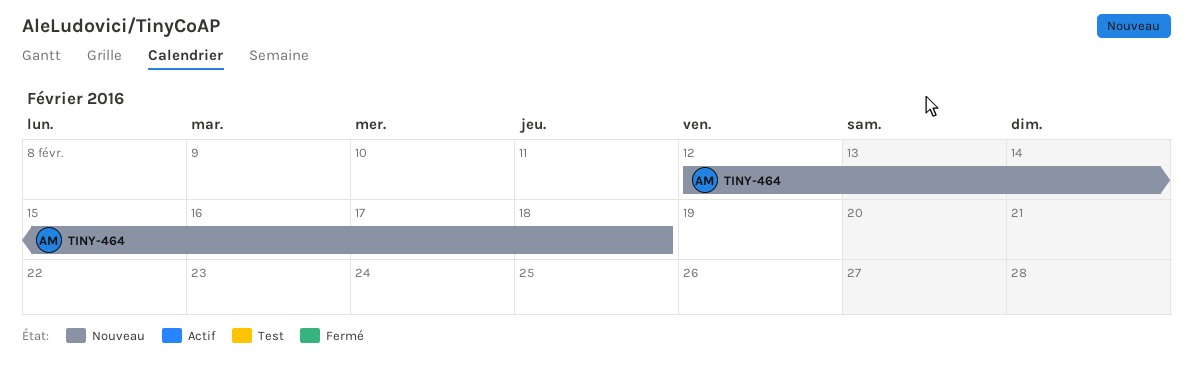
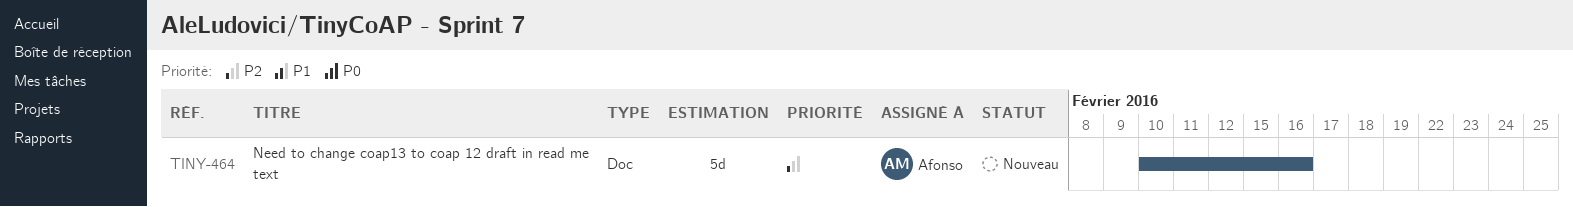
TINY-464, start: Feb 12 -> Feb 10
TINY-464, due: Feb 18 -> Feb 16

